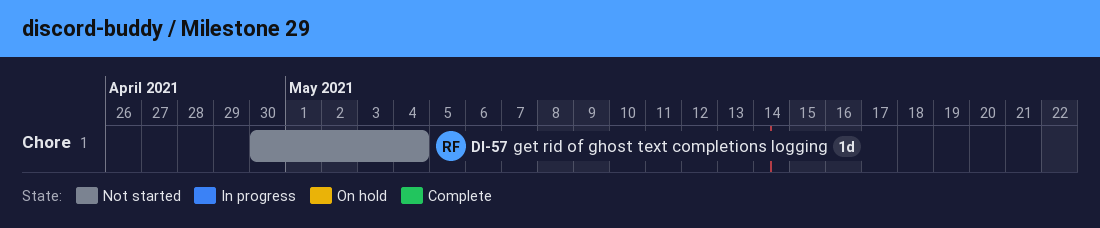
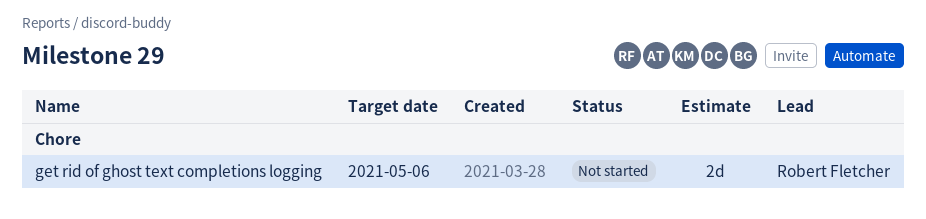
get rid of ghost text completions logging, estimate: 1d -> 2d
get rid of ghost text completions logging, due: May 4 -> May 6

